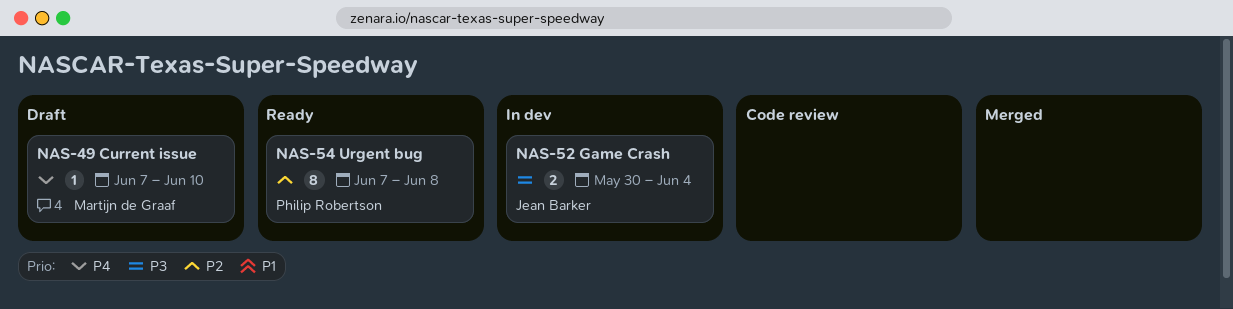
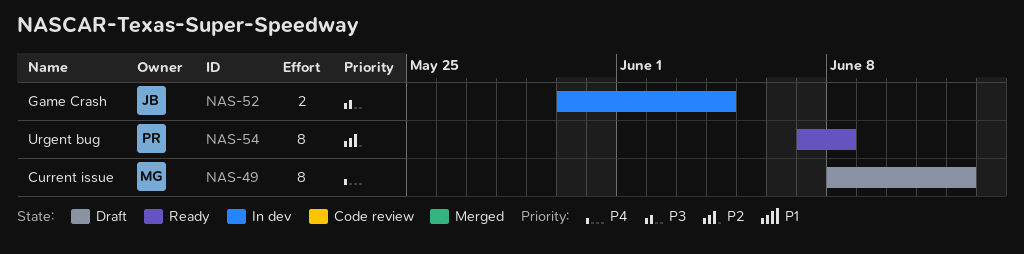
NAS-49, estimate: 1 -> 8
NAS-49, start: Jun 7 -> Jun 8
NAS-49, due: Jun 10 -> Jun 12

